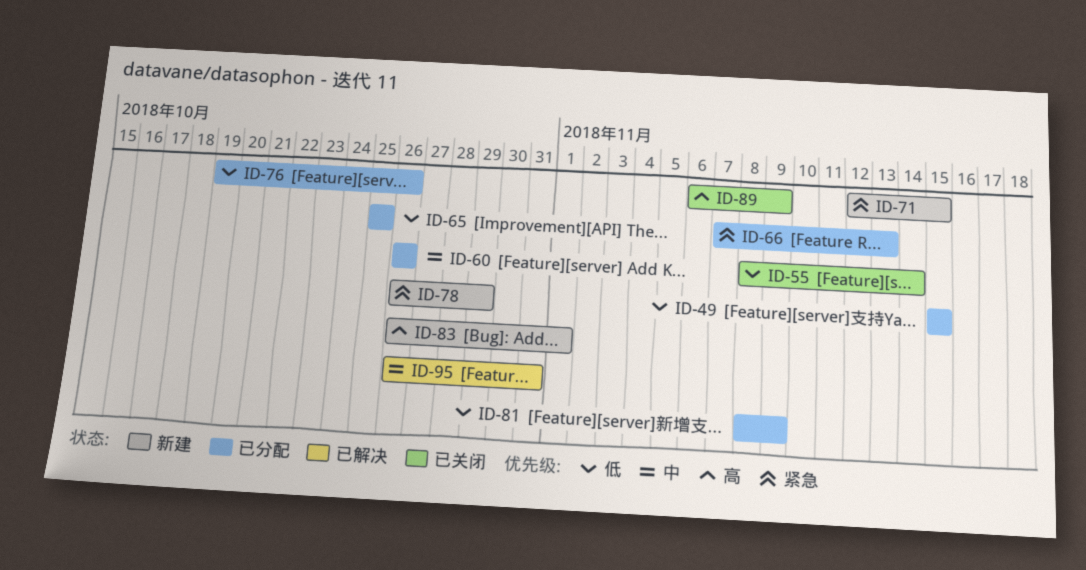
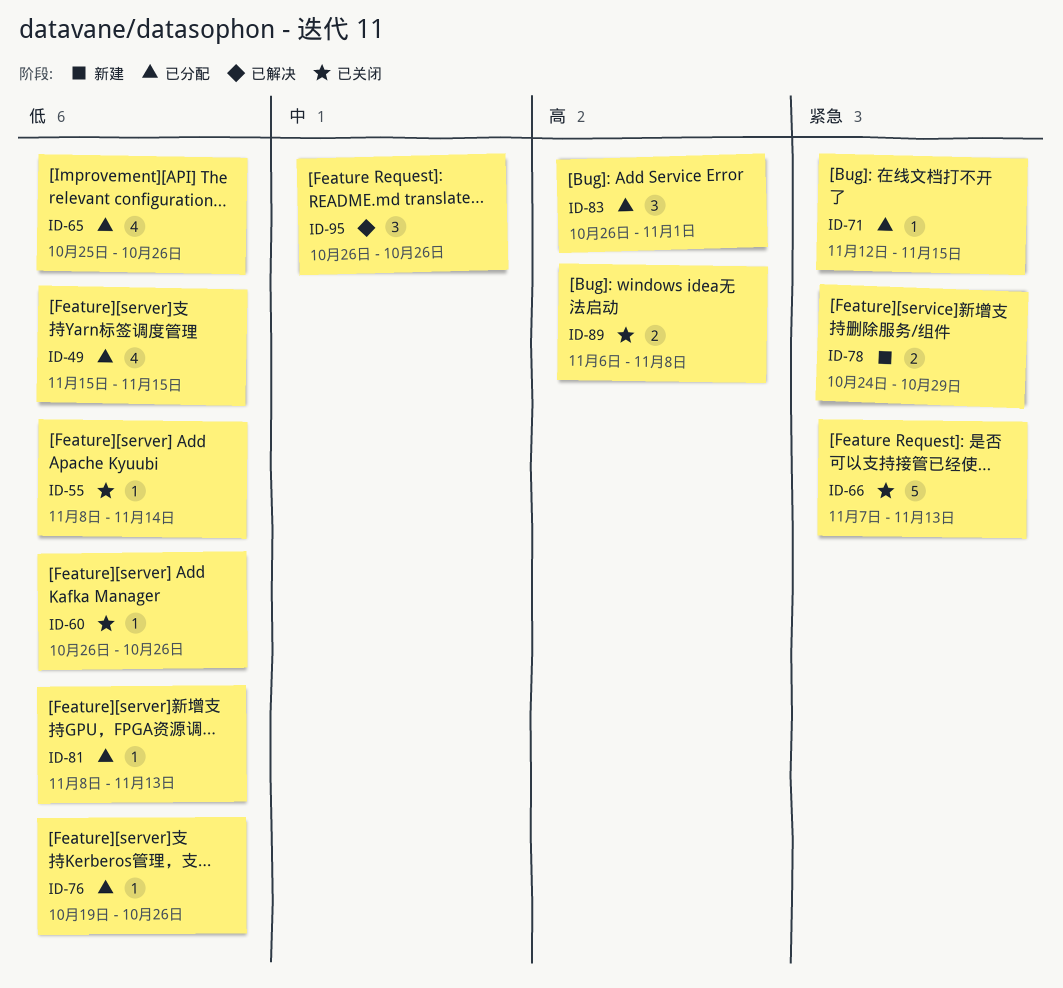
ID-60, status: 已分配 -> 已关闭
ID-60, priority: 中 -> 低
ID-65, due: Oct 25 -> Oct 26
ID-66, status: 已分配 -> 已关闭
ID-71, status: 新建 -> 已分配
ID-78, start: Oct 26 -> Oct 24
ID-81, due: Nov 9 -> Nov 13
ID-83, status: 新建 -> 已分配
ID-89, due: Nov 9 -> Nov 8
ID-95, due: Oct 31 -> Oct 26

